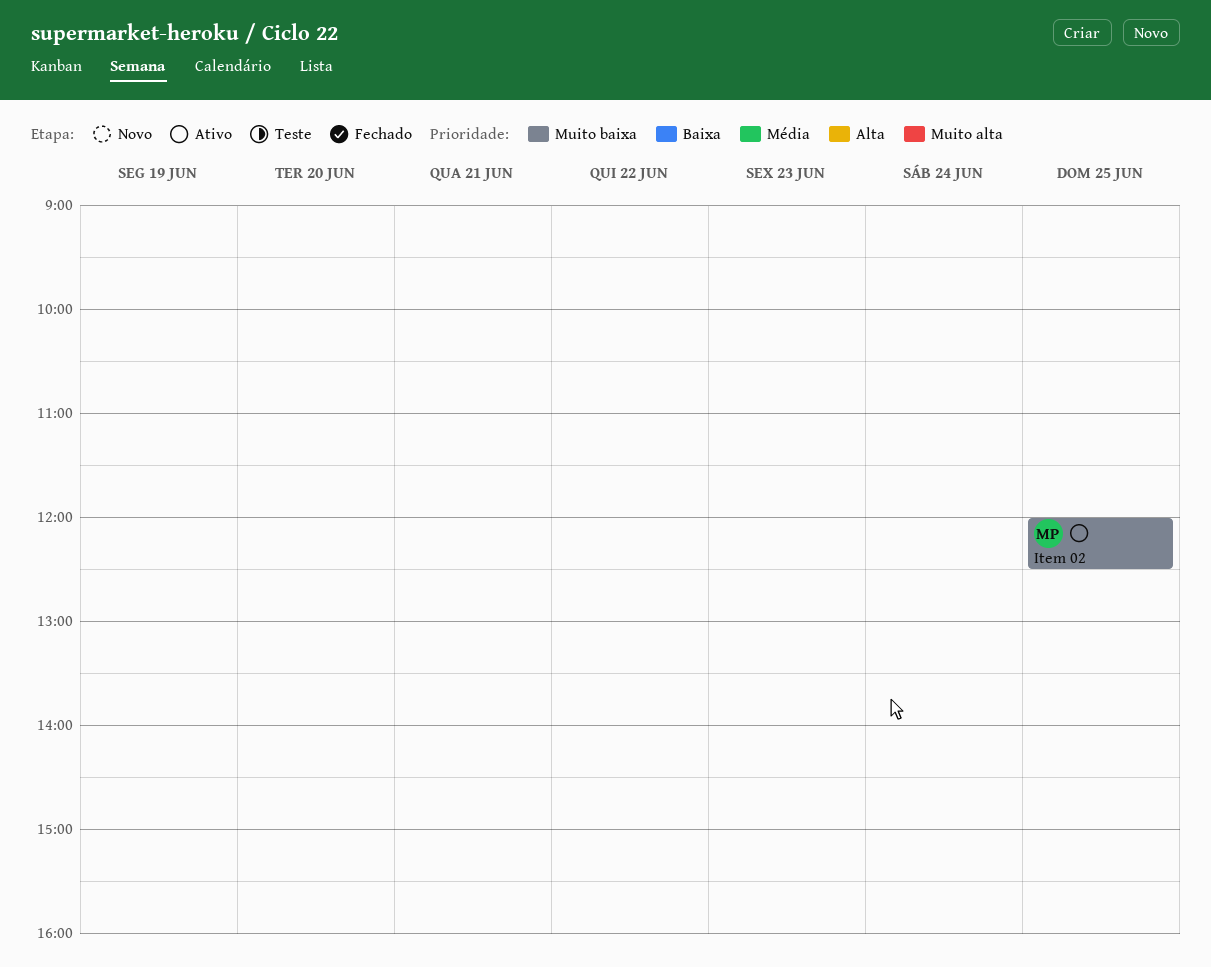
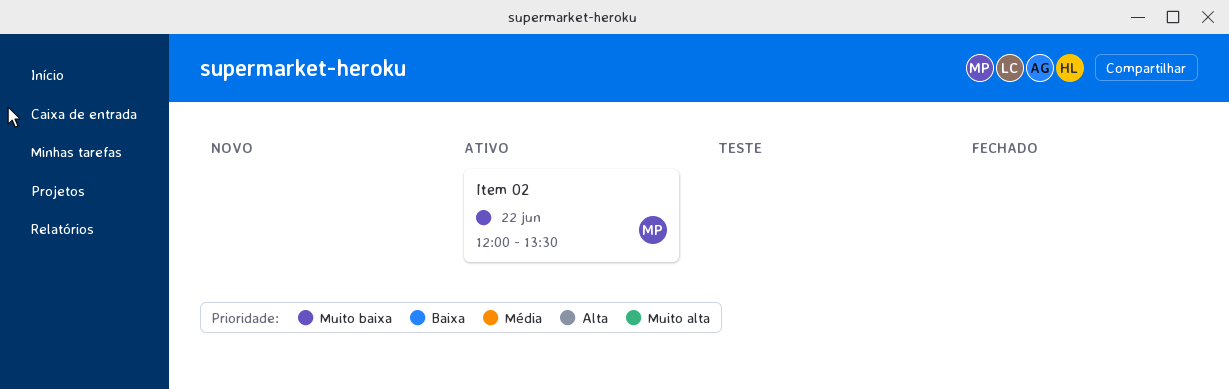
Item 02, day: Jun 25 -> Jun 22
Item 02, ends: 12:30 -> 13:30

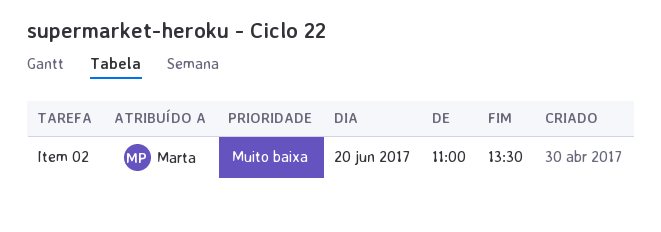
Item 02, day: Jun 22 -> Jun 20
Item 02, begins: 12:00 -> 11:00

